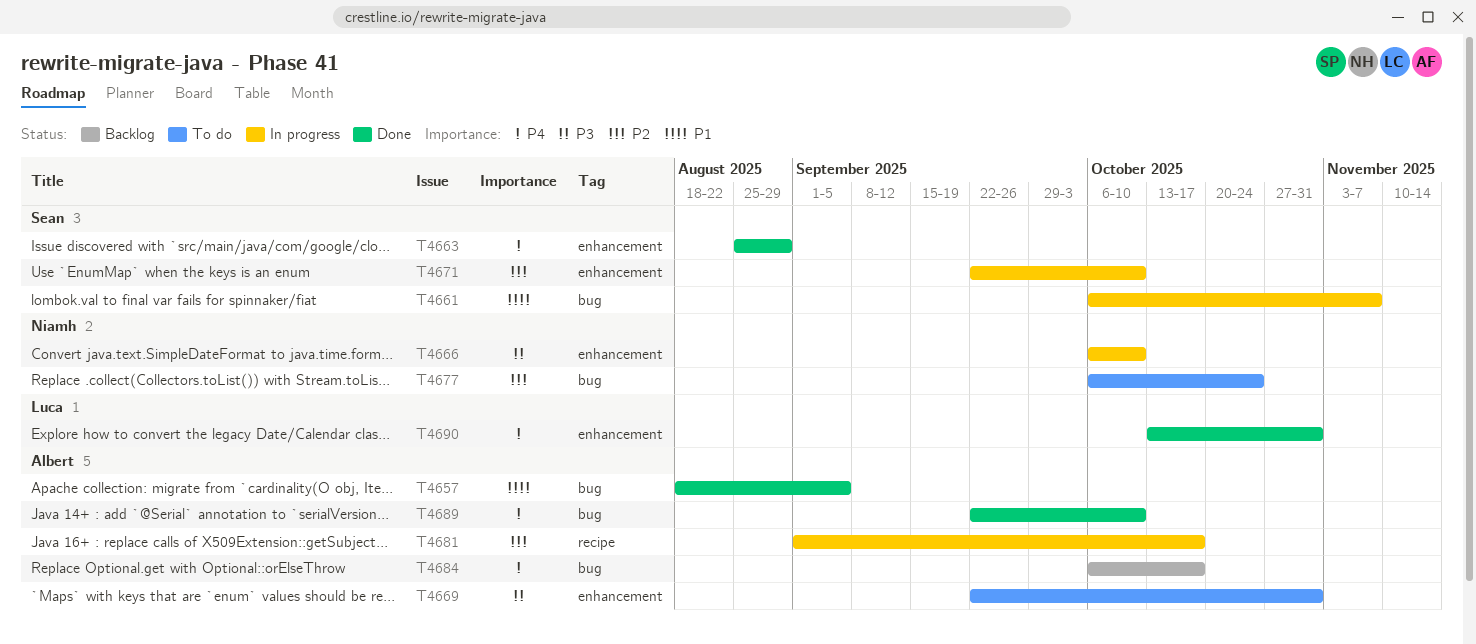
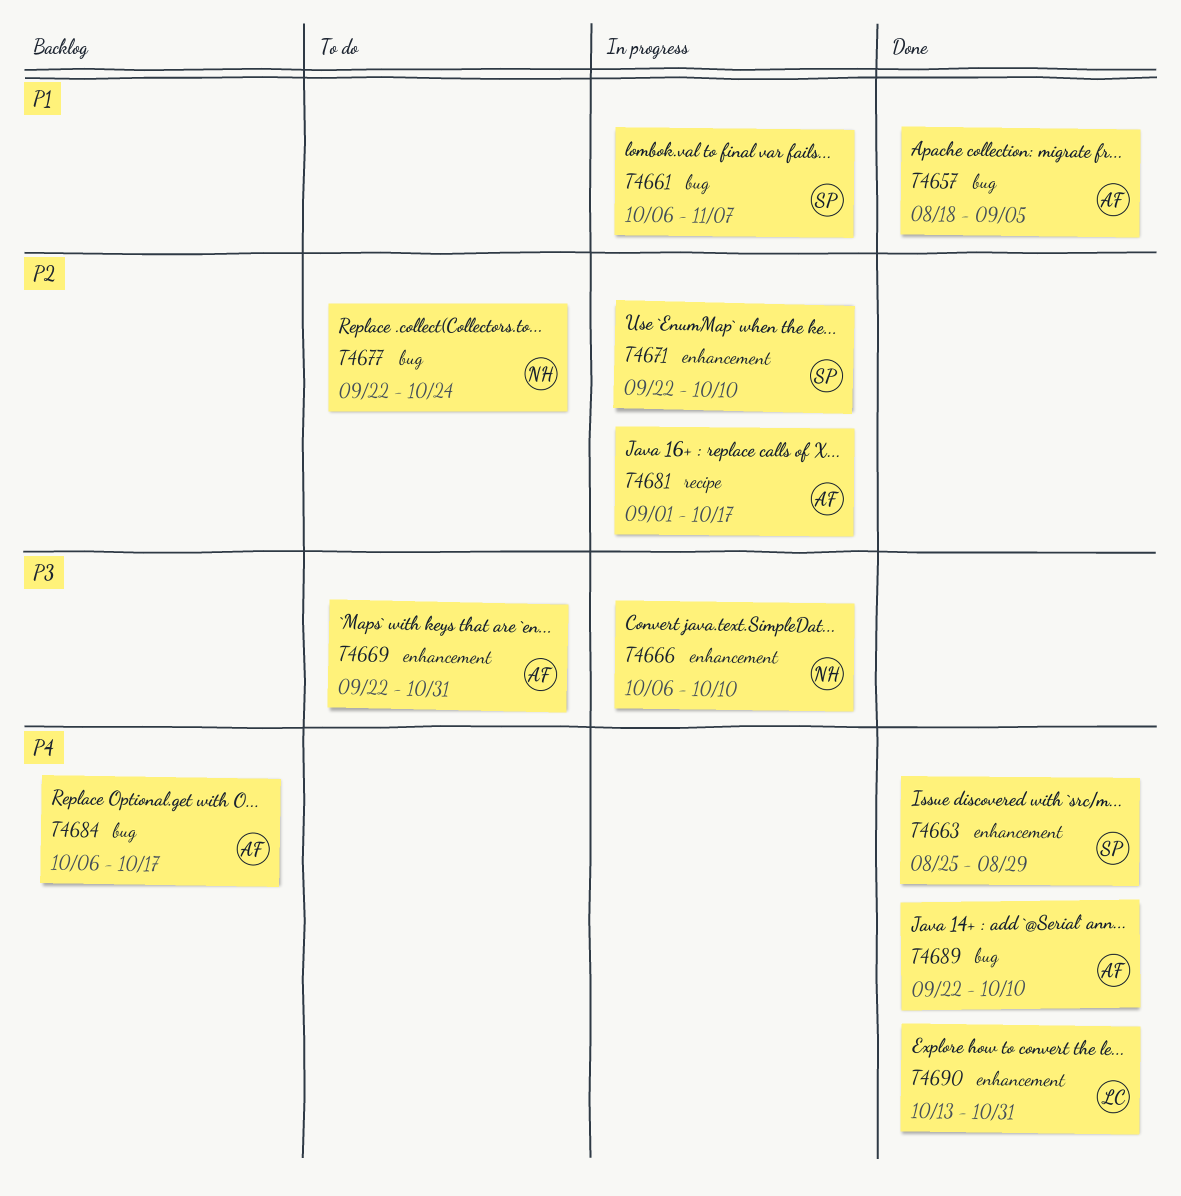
T4677, start: Oct 6 -> Sep 22

